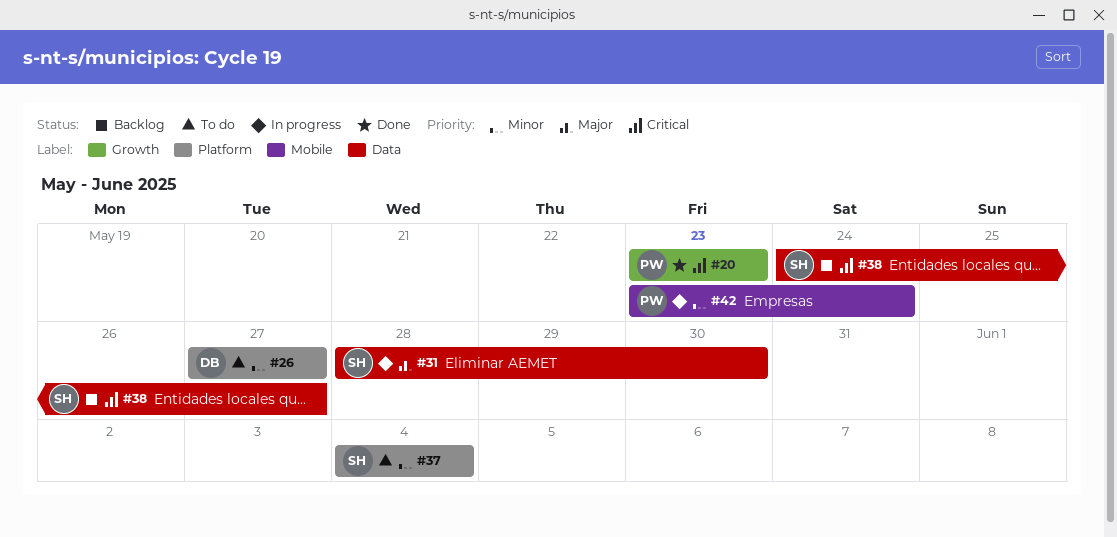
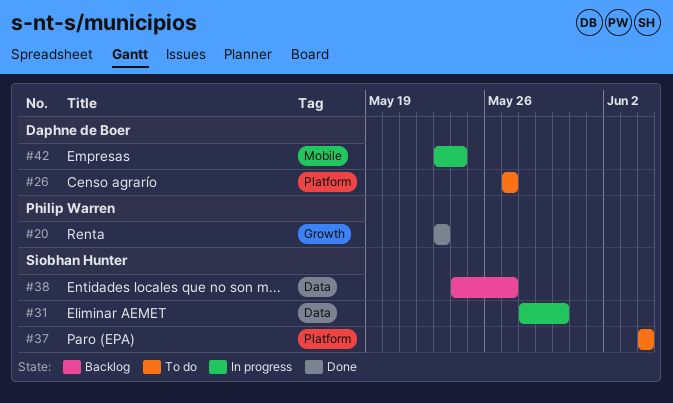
#42, owner: Philip Warren -> Daphne de Boer

